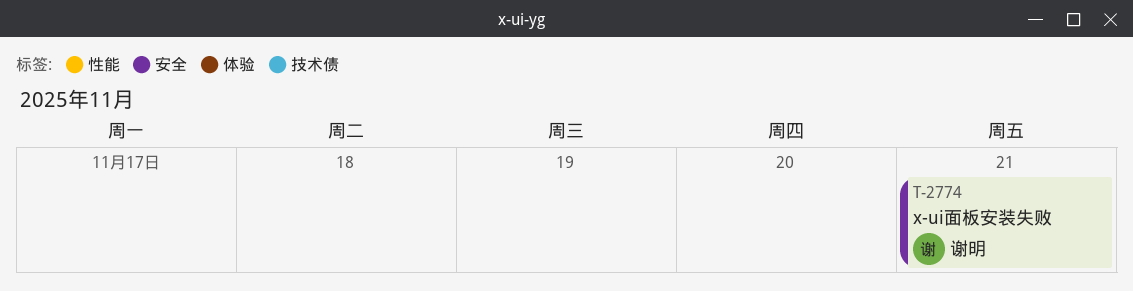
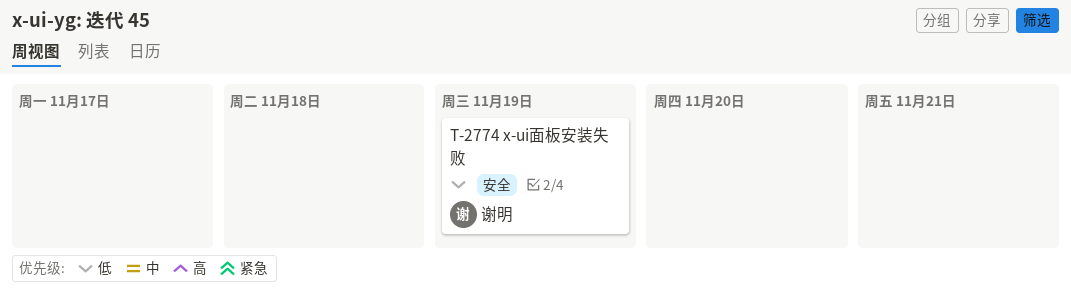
T-2774, due: Nov 21 -> Nov 19

